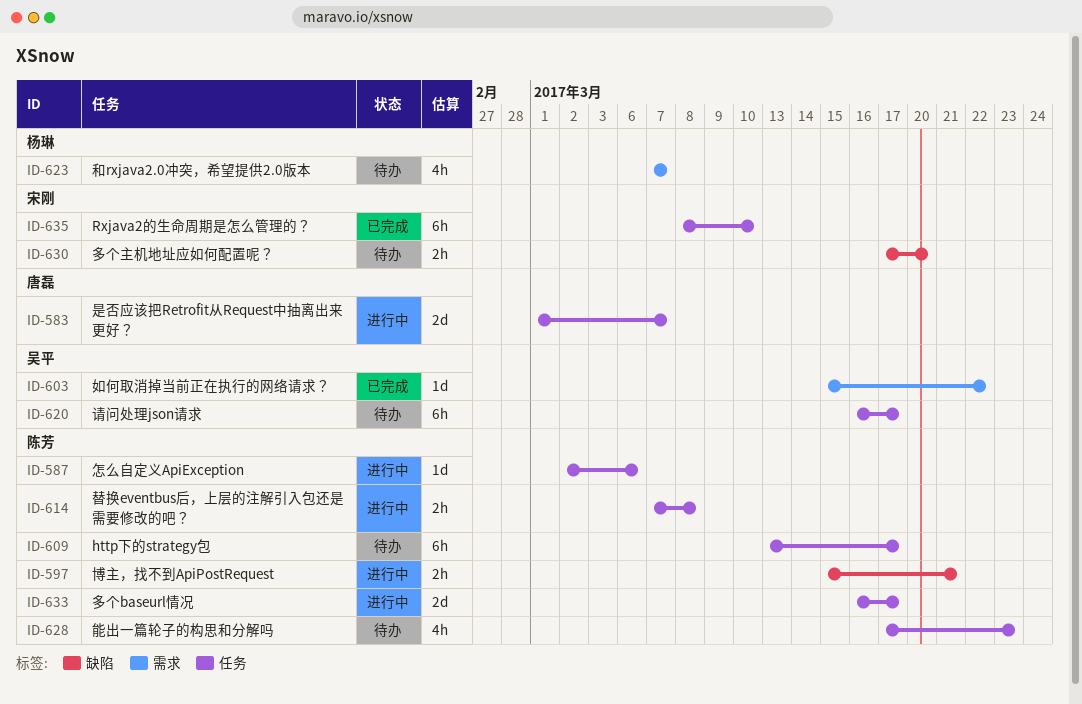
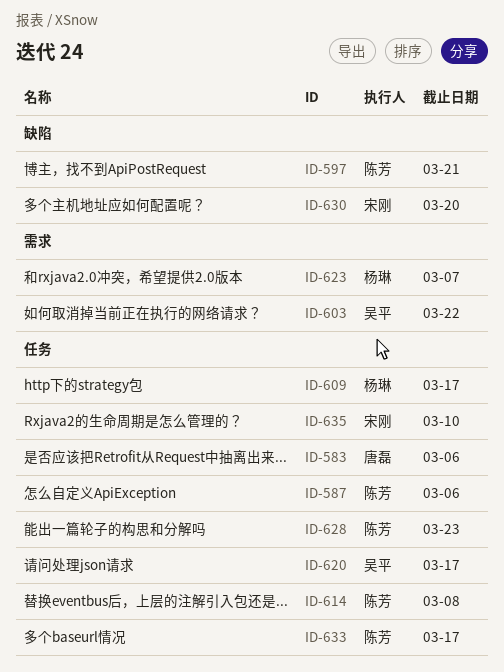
ID-583, due: Mar 7 -> Mar 6
ID-609, owner: 陈芳 -> 杨琳

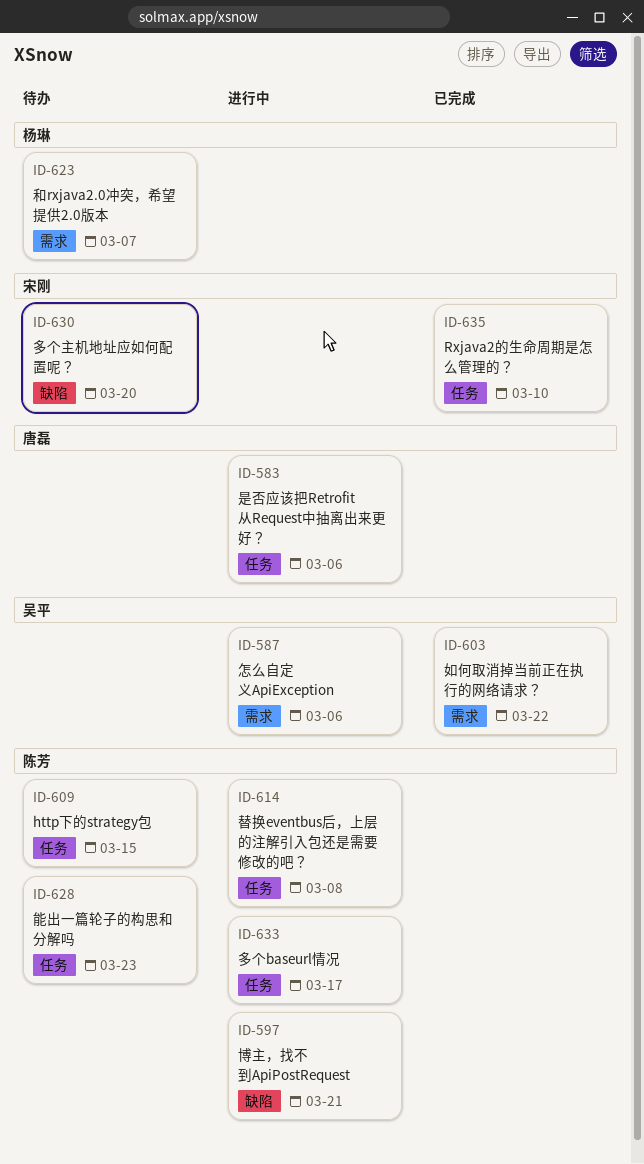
ID-587, owner: 陈芳 -> 吴平
ID-587, label: 任务 -> 需求
ID-609, owner: 杨琳 -> 陈芳
ID-609, due: Mar 17 -> Mar 15
ID-620: present -> none

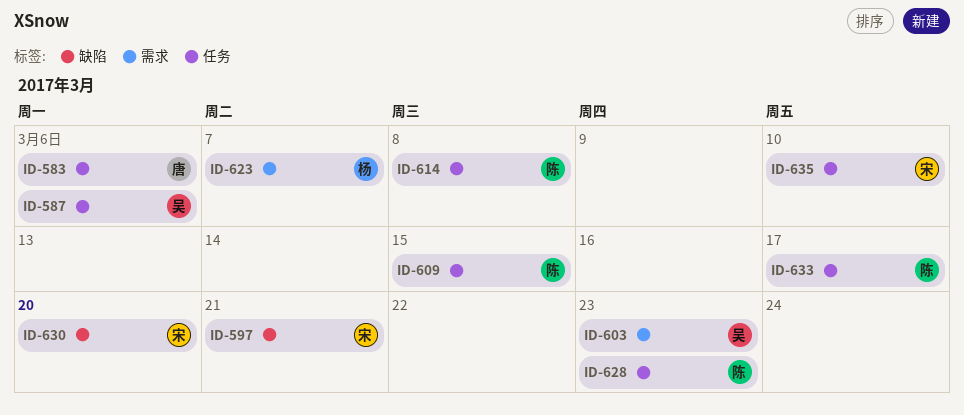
ID-587, label: 需求 -> 任务
ID-597, owner: 陈芳 -> 宋刚
ID-603, due: Mar 22 -> Mar 23

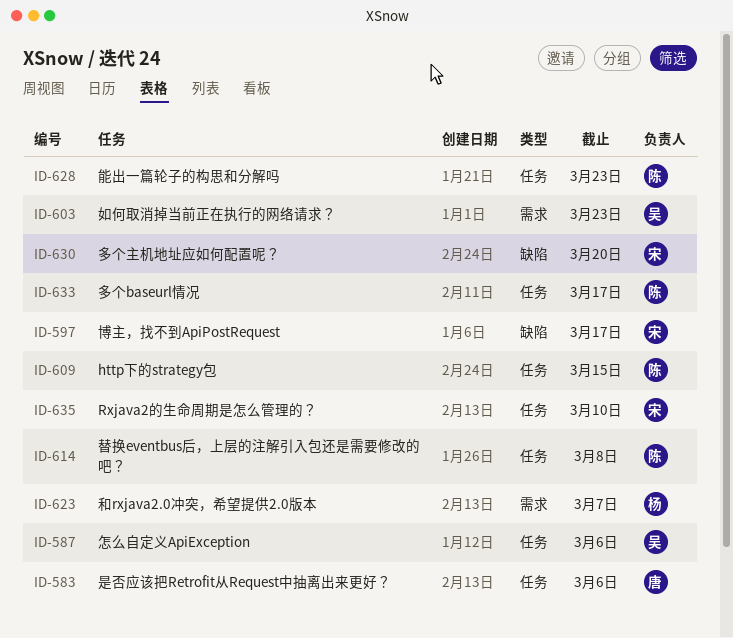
ID-597, due: Mar 21 -> Mar 17

